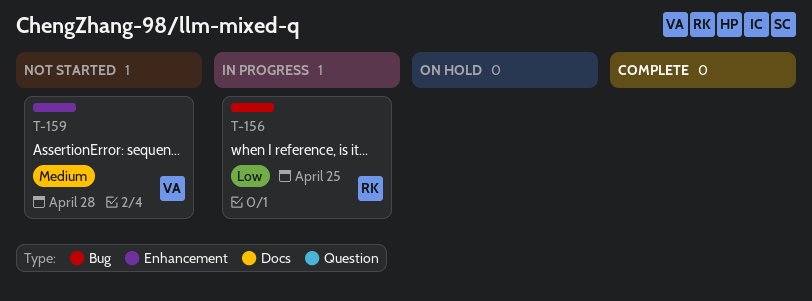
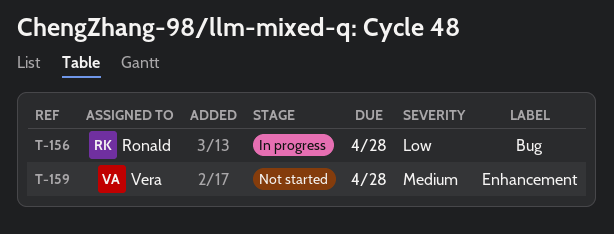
T-156, due: Apr 25 -> Apr 28

